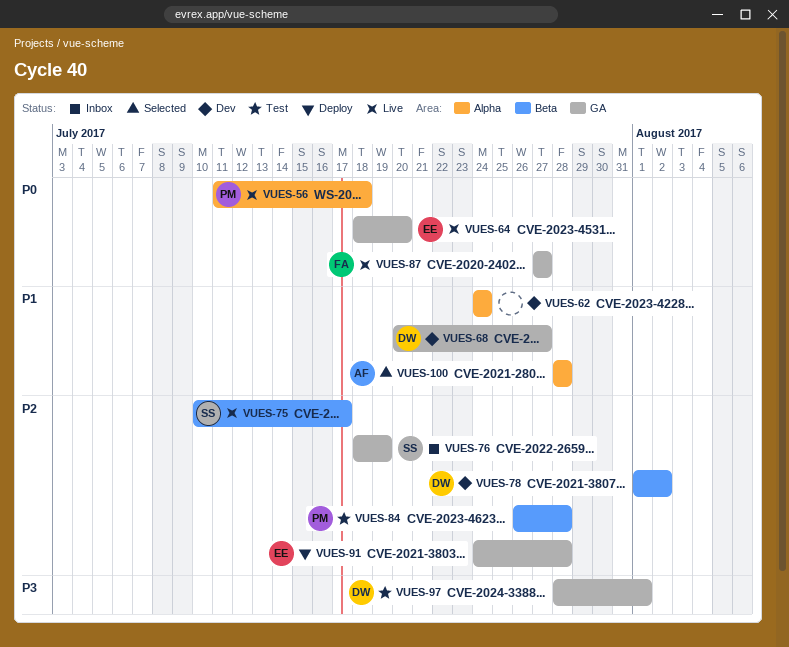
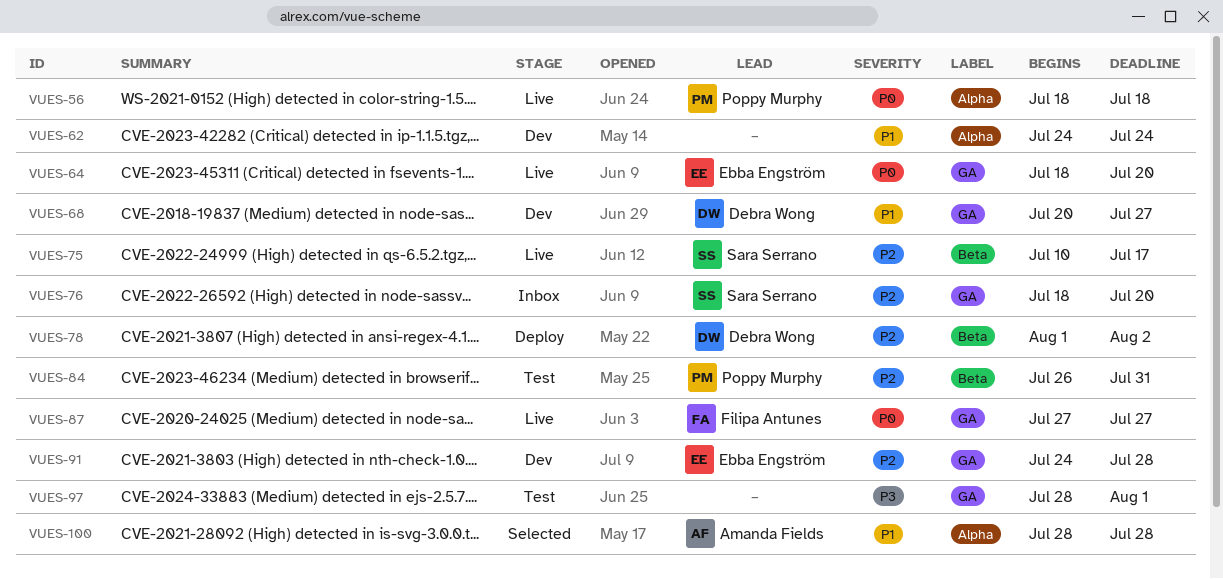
VUES-56, start: Jul 11 -> Jul 18
VUES-76, due: Jul 19 -> Jul 20
VUES-78, status: Dev -> Deploy
VUES-84, due: Jul 28 -> Jul 31
VUES-91, status: Deploy -> Dev
VUES-97, owner: Debra Wong -> none

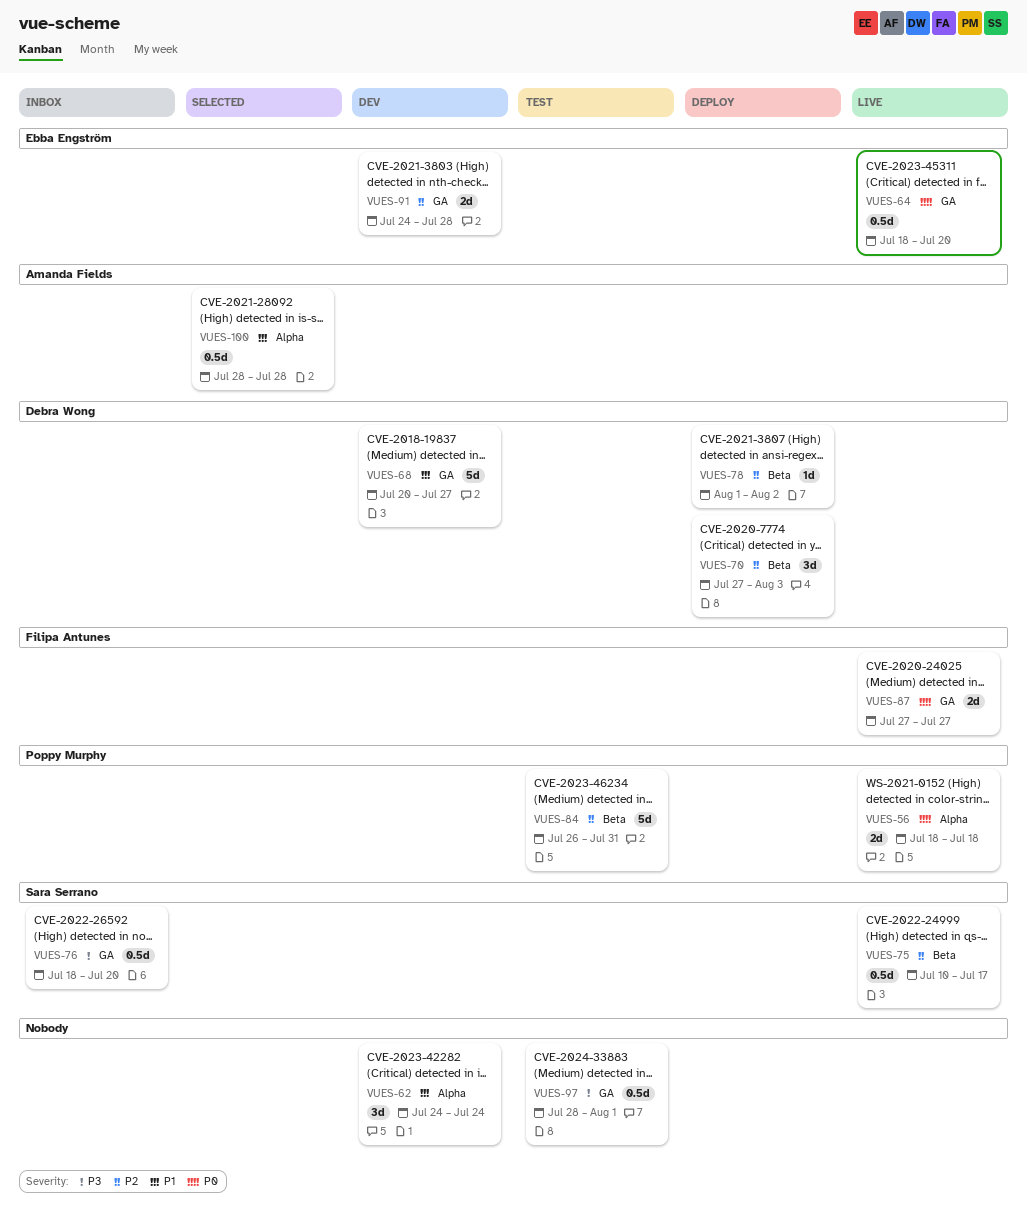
VUES-70: none -> present
VUES-76, priority: P2 -> P3

